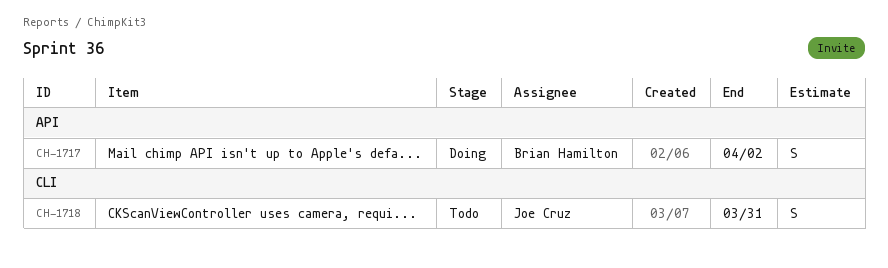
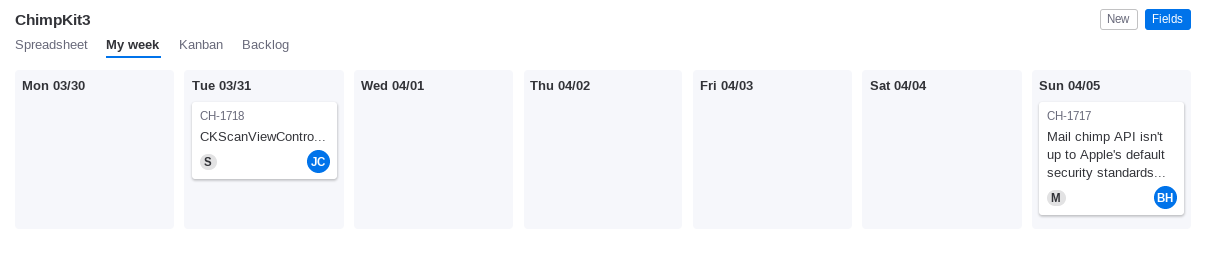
CH-1717, estimate: S -> M
CH-1717, due: Apr 2 -> Apr 5

